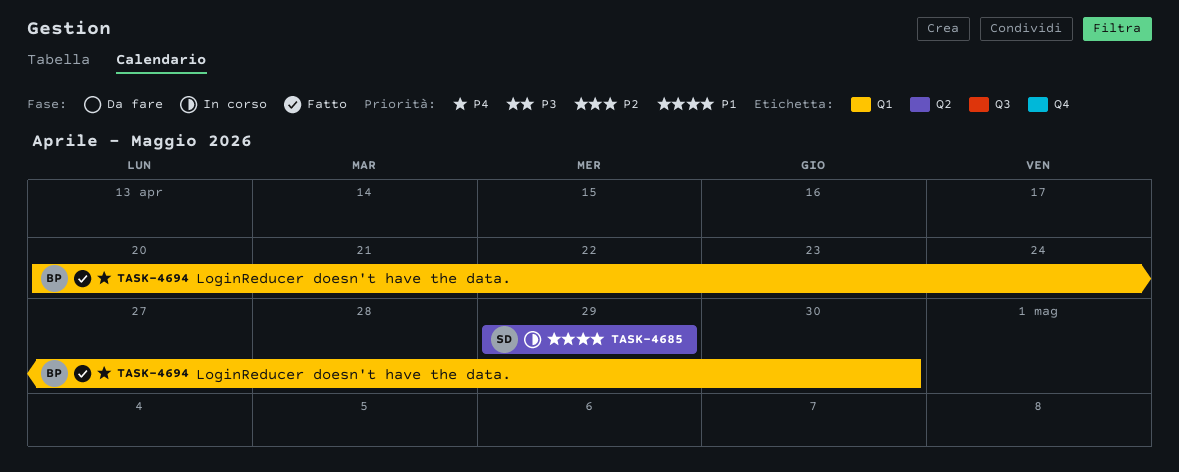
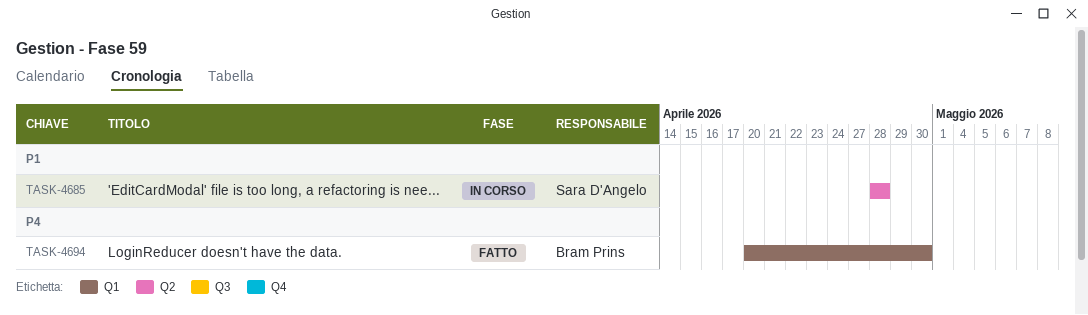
TASK-4685, start: Apr 29 -> Apr 28
TASK-4685, due: Apr 29 -> Apr 28

